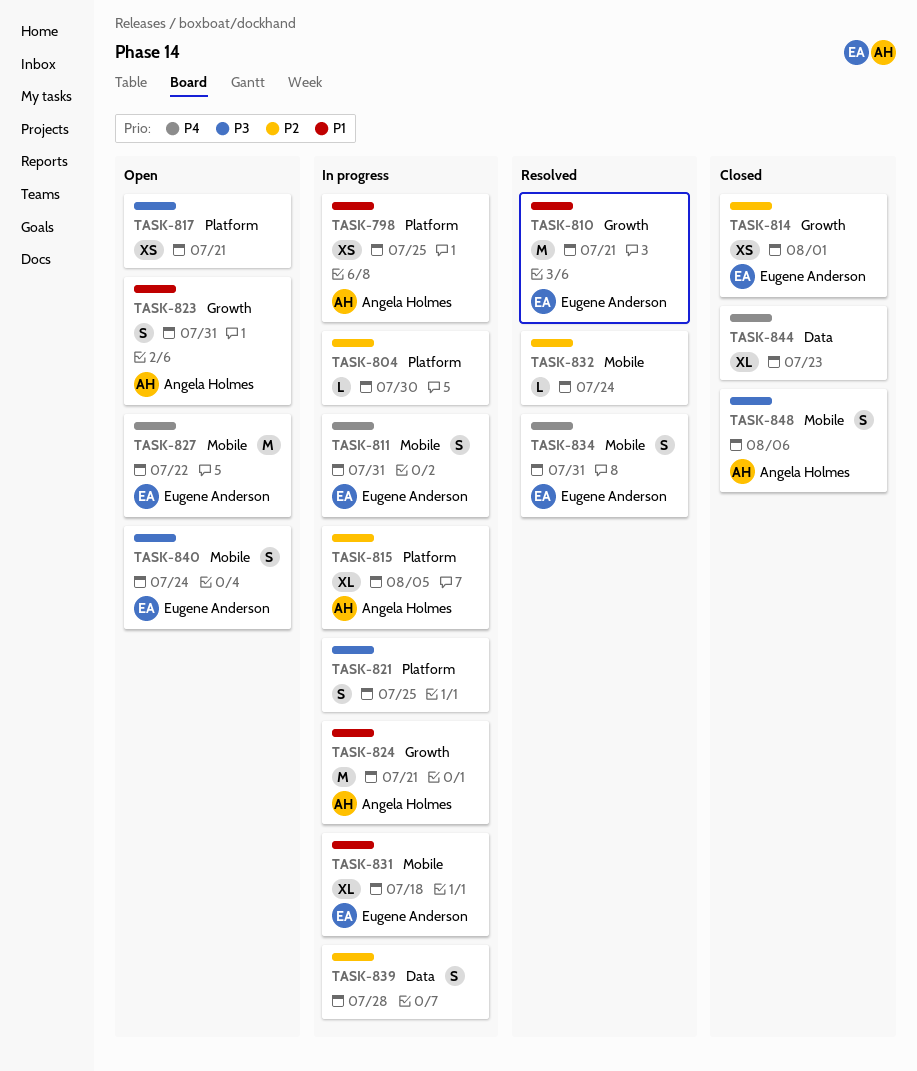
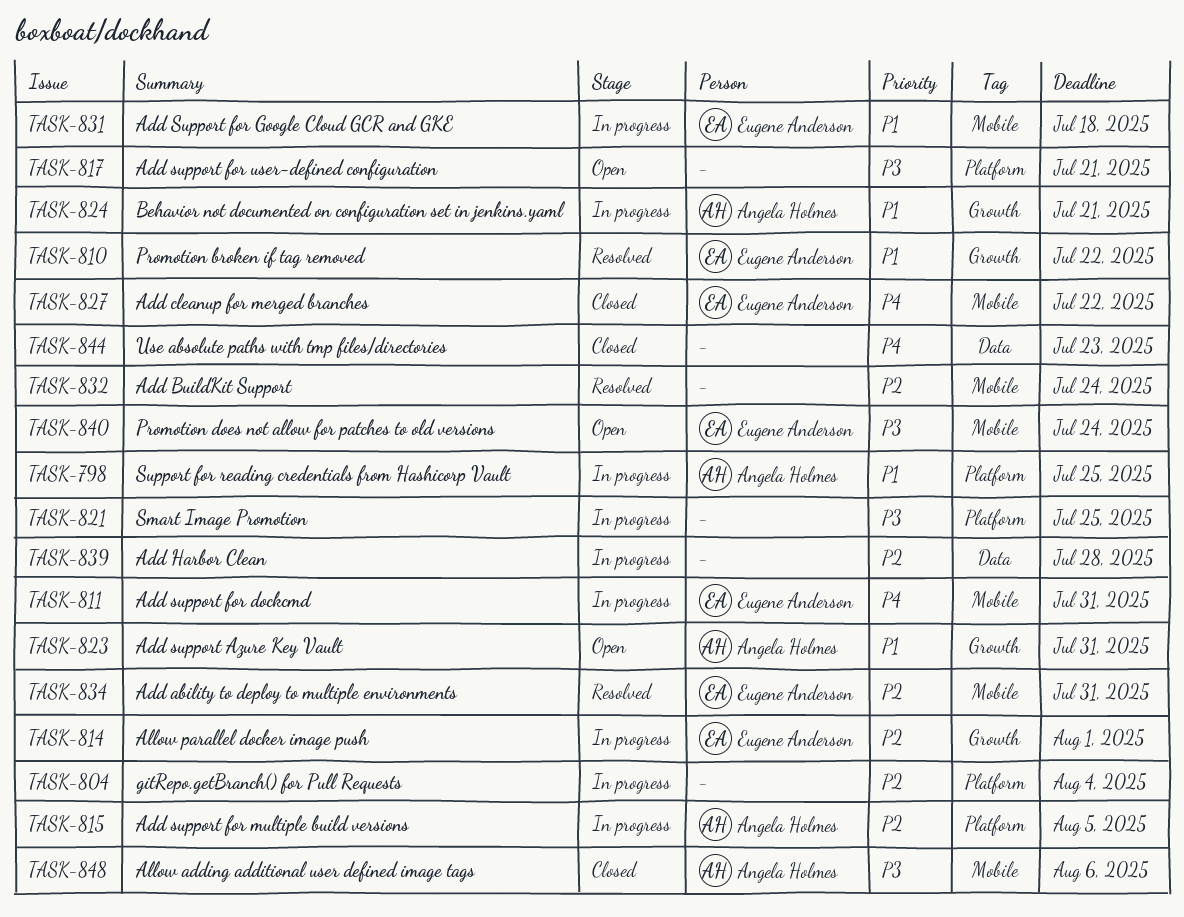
TASK-804, due: Jul 30 -> Aug 4
TASK-810, due: Jul 21 -> Jul 22
TASK-814, status: Closed -> In progress
TASK-827, status: Open -> Closed
TASK-834, priority: P4 -> P2

